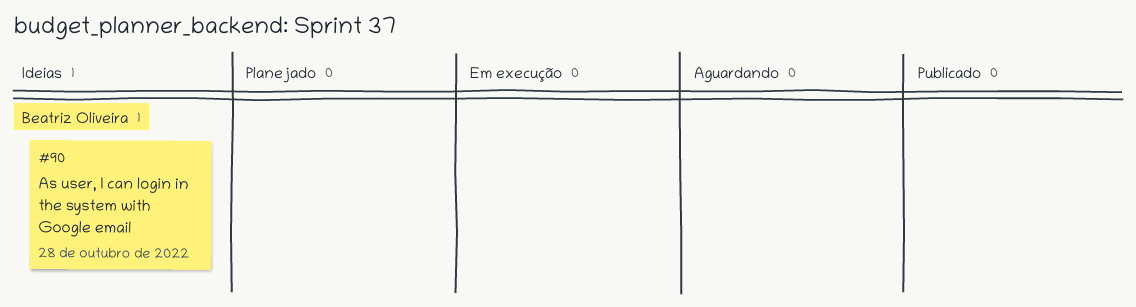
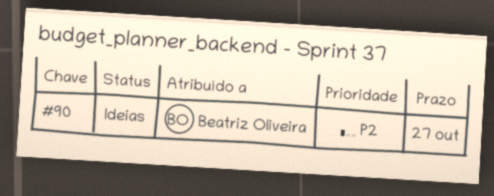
#90, due: Oct 28 -> Oct 27

